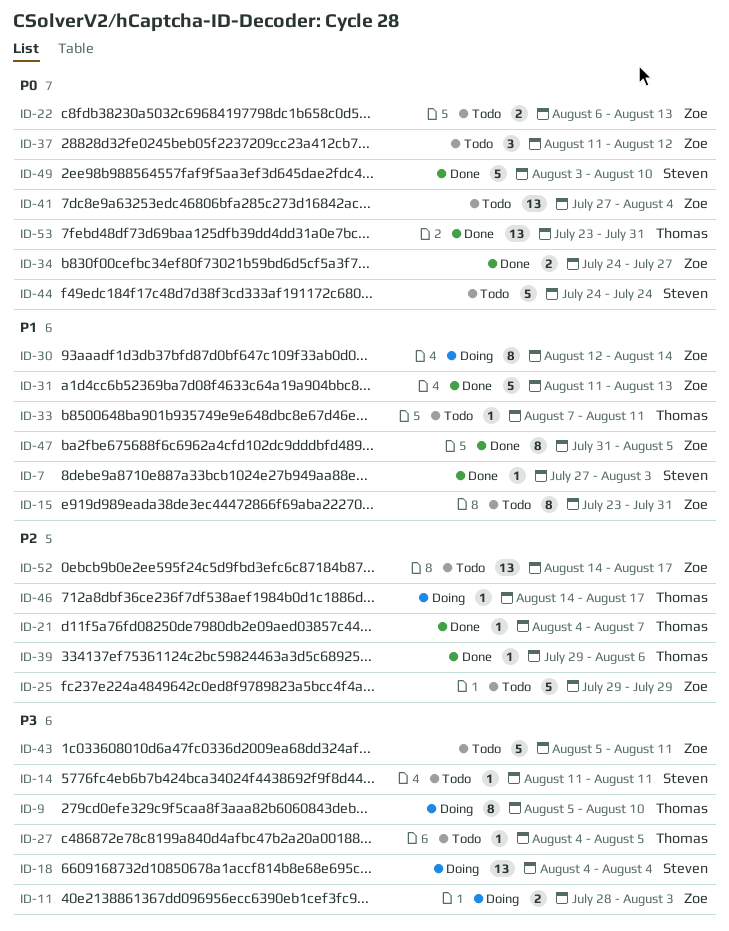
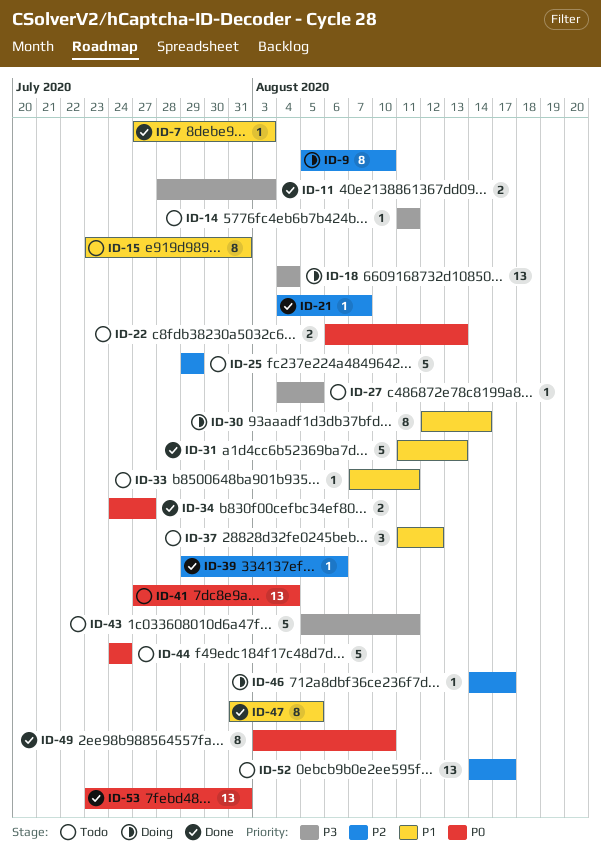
ID-9, priority: P3 -> P2
ID-11, status: Doing -> Done
ID-37, priority: P0 -> P1
ID-49, estimate: 5 -> 8

